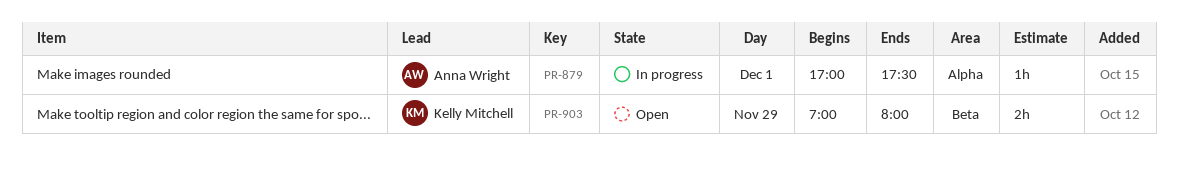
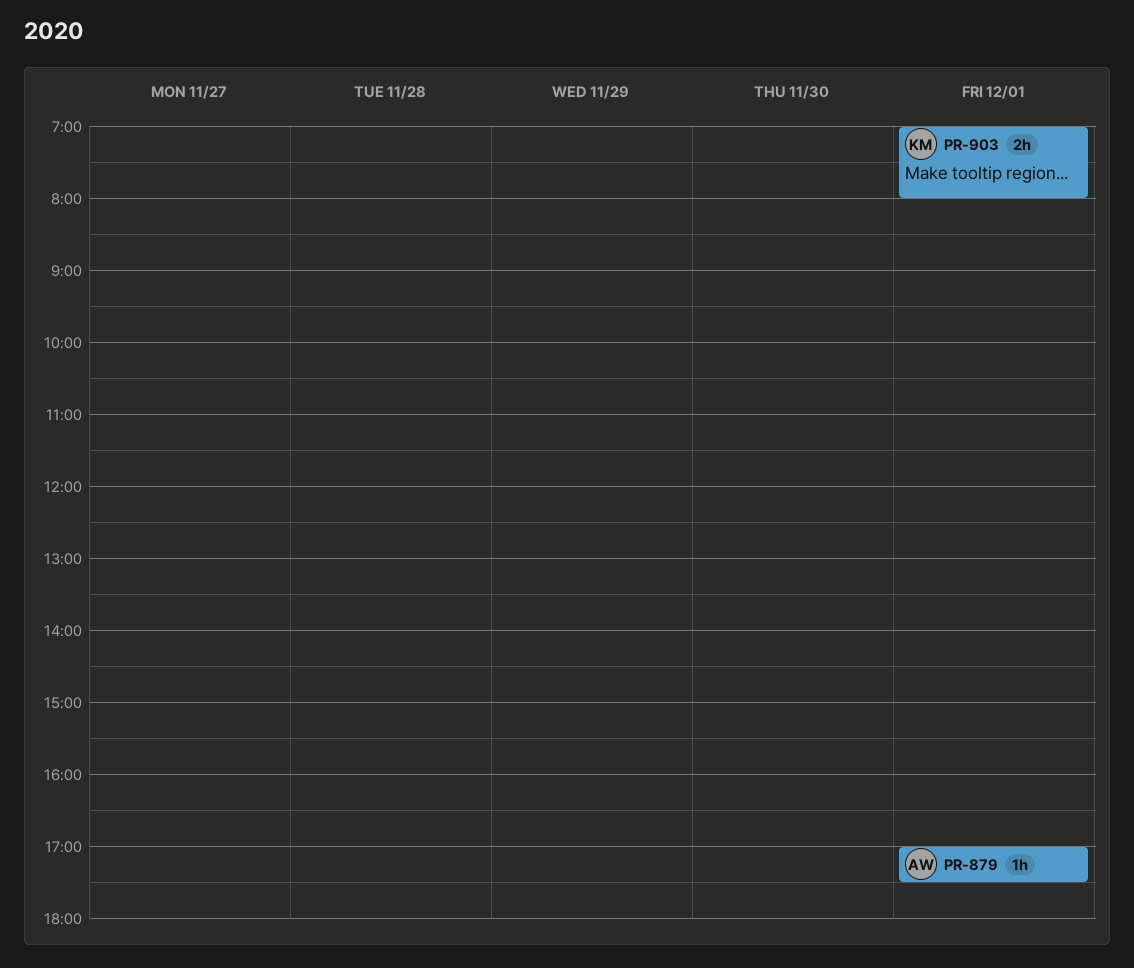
PR-903, day: Nov 29 -> Dec 1

